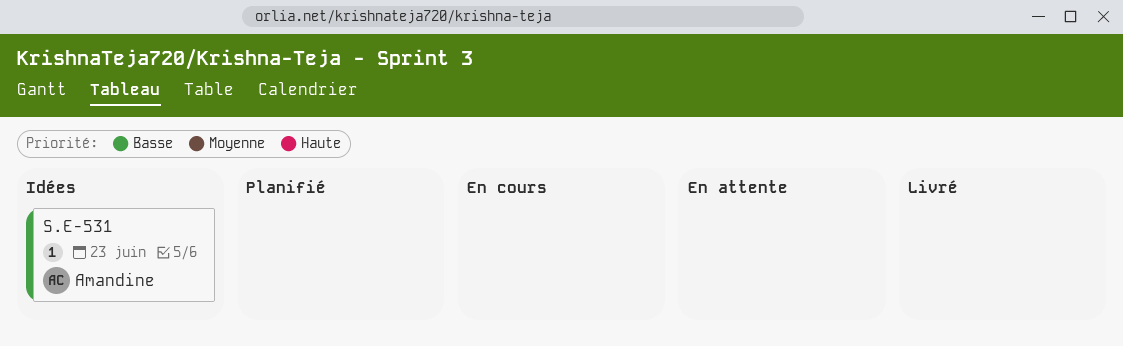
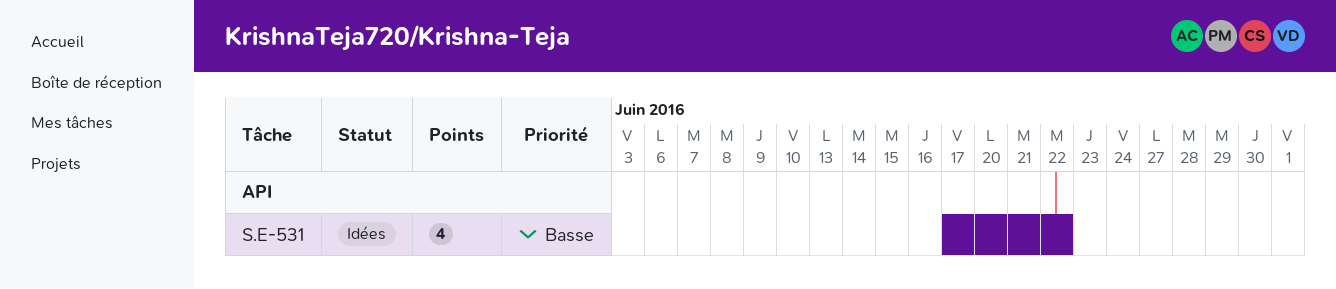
S.E-531, estimate: 1 -> 4
S.E-531, due: Jun 23 -> Jun 22

